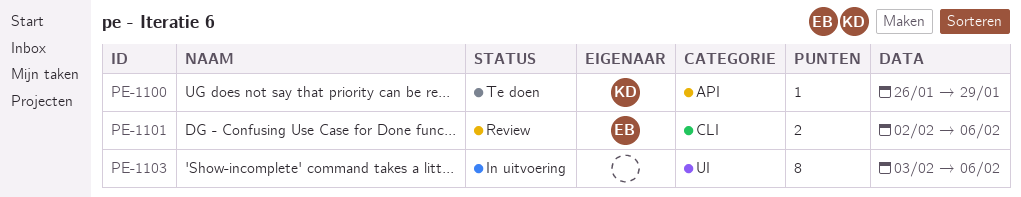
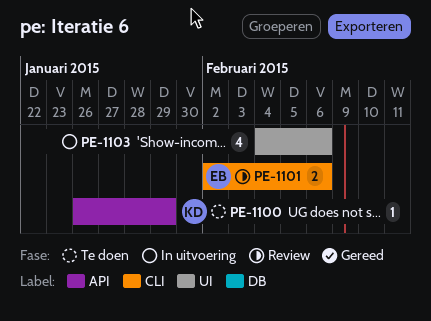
PE-1103, estimate: 8 -> 4
PE-1103, start: Feb 3 -> Feb 4

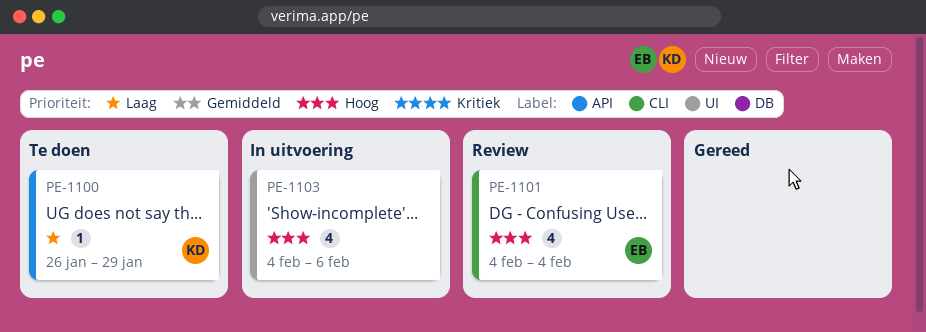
PE-1101, estimate: 2 -> 4
PE-1101, start: Feb 2 -> Feb 4
PE-1101, due: Feb 6 -> Feb 4

